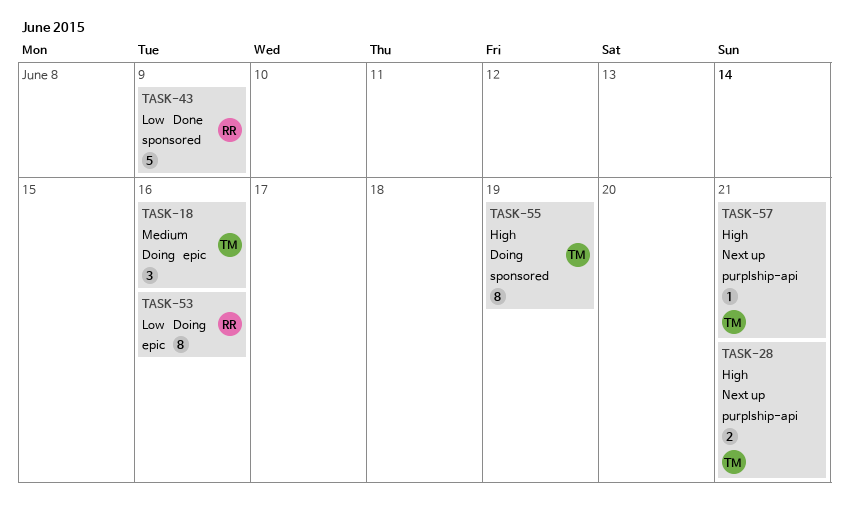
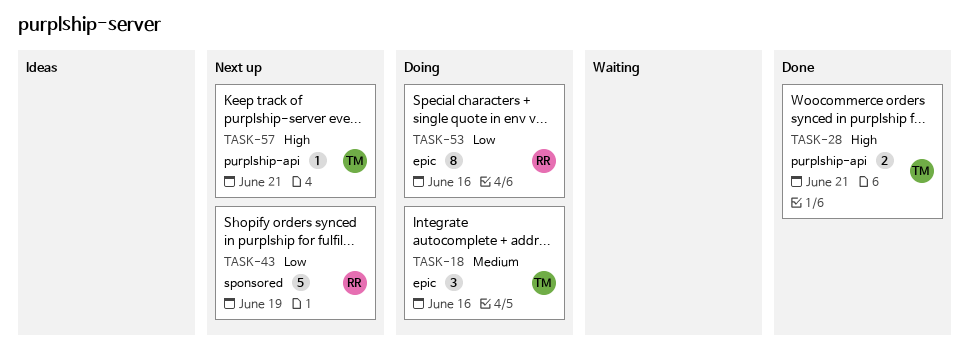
TASK-28, status: Next up -> Done
TASK-43, status: Done -> Next up
TASK-43, due: Jun 9 -> Jun 19
TASK-55: present -> none

